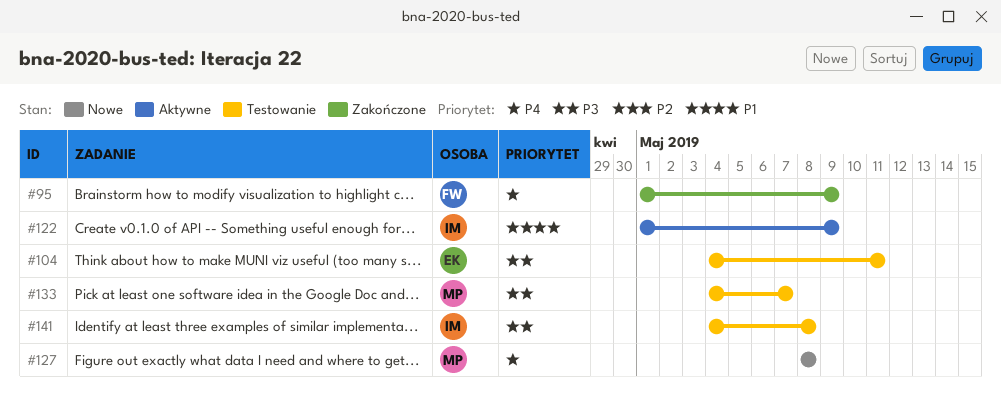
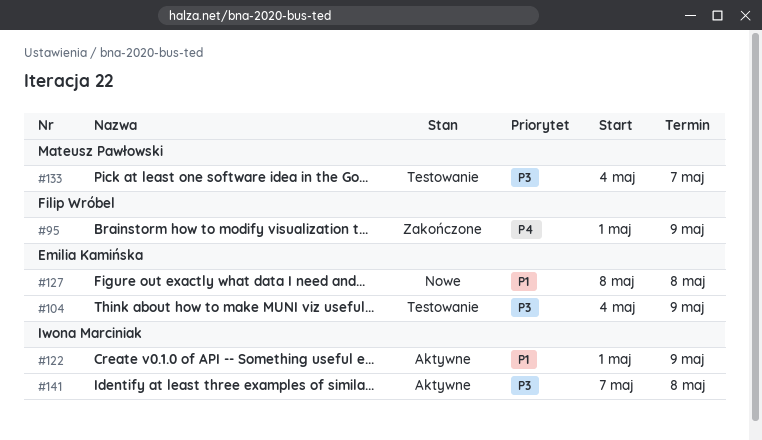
#104, due: May 11 -> May 9
#127, owner: Mateusz Pawłowski -> Emilia Kamińska
#127, priority: P4 -> P1
#141, status: Testowanie -> Aktywne
#141, start: May 4 -> May 7

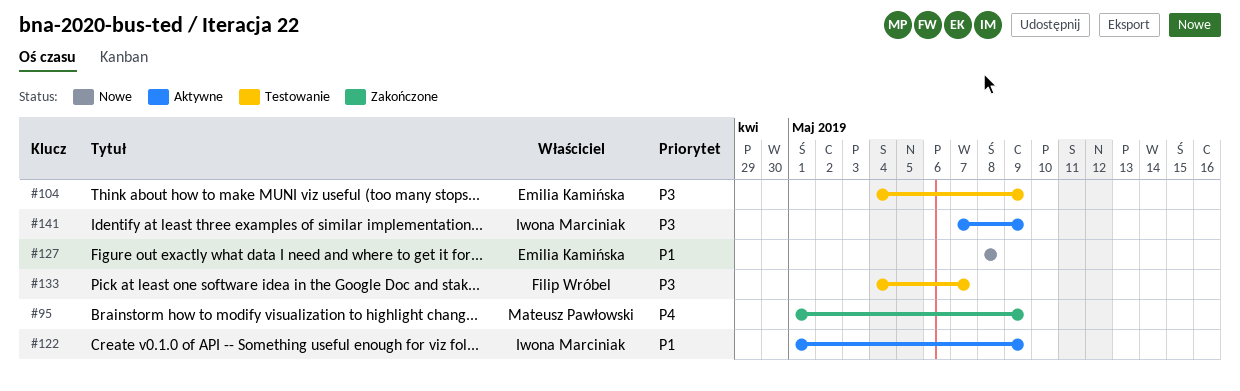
#95, owner: Filip Wróbel -> Mateusz Pawłowski
#133, owner: Mateusz Pawłowski -> Filip Wróbel
#141, due: May 8 -> May 9

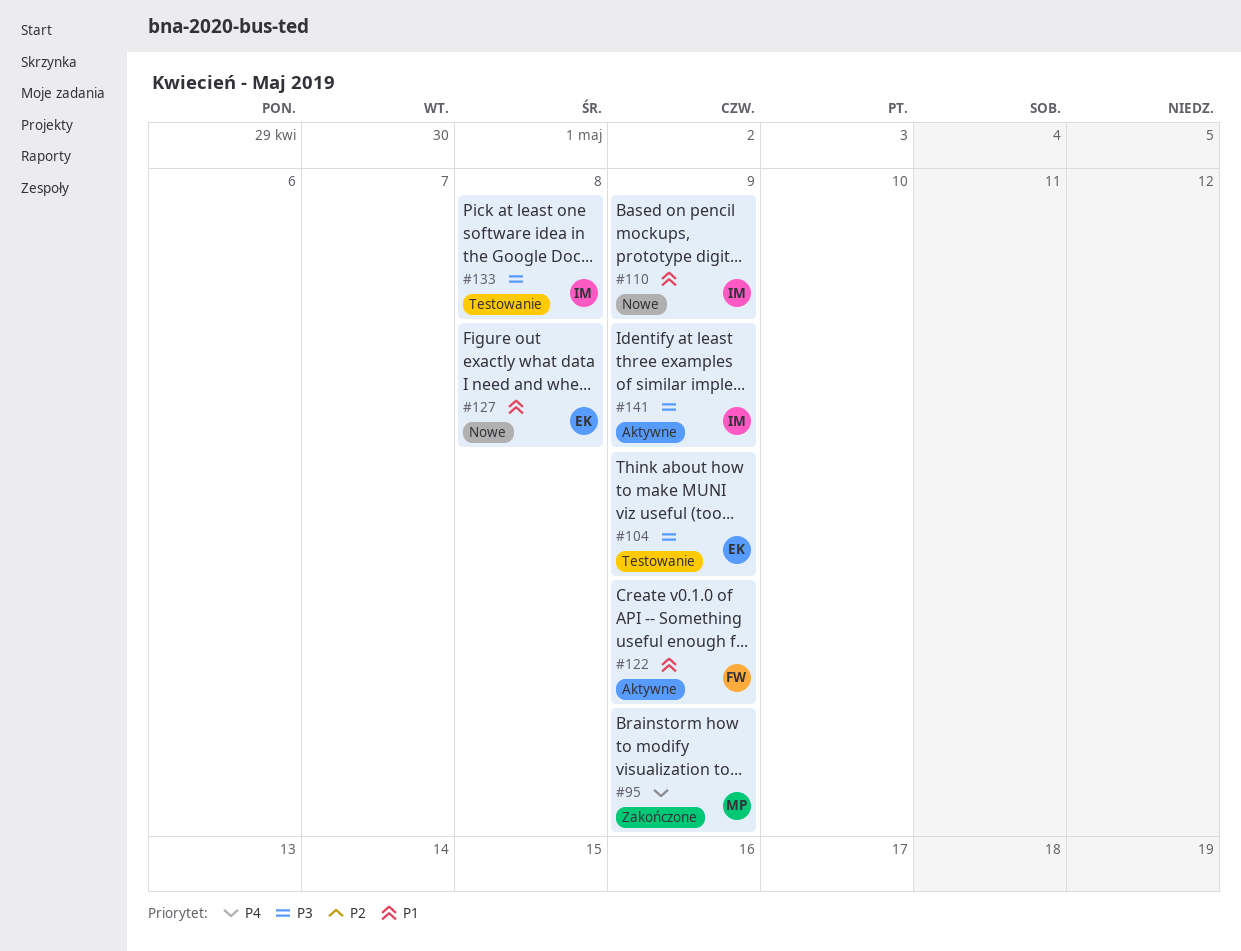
#110: none -> present
#122, owner: Iwona Marciniak -> Filip Wróbel
#133, owner: Filip Wróbel -> Iwona Marciniak
#133, due: May 7 -> May 8

